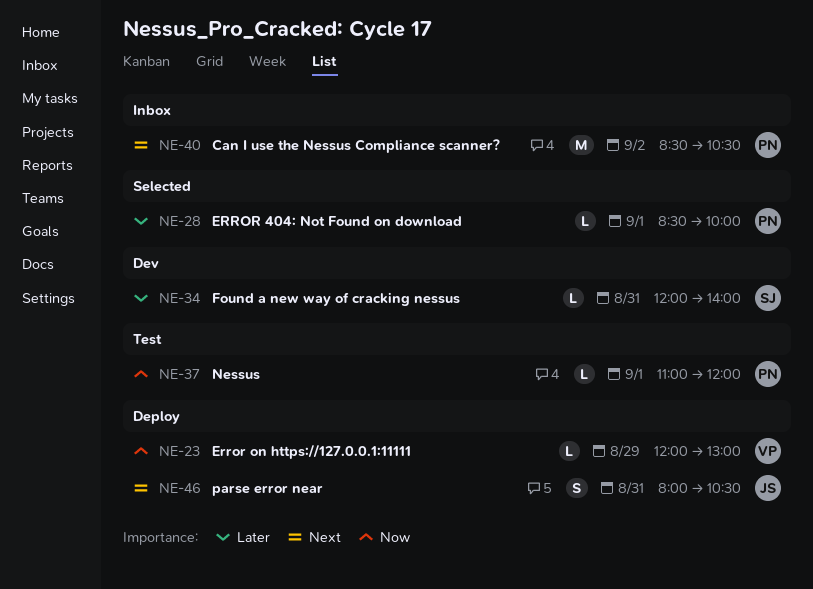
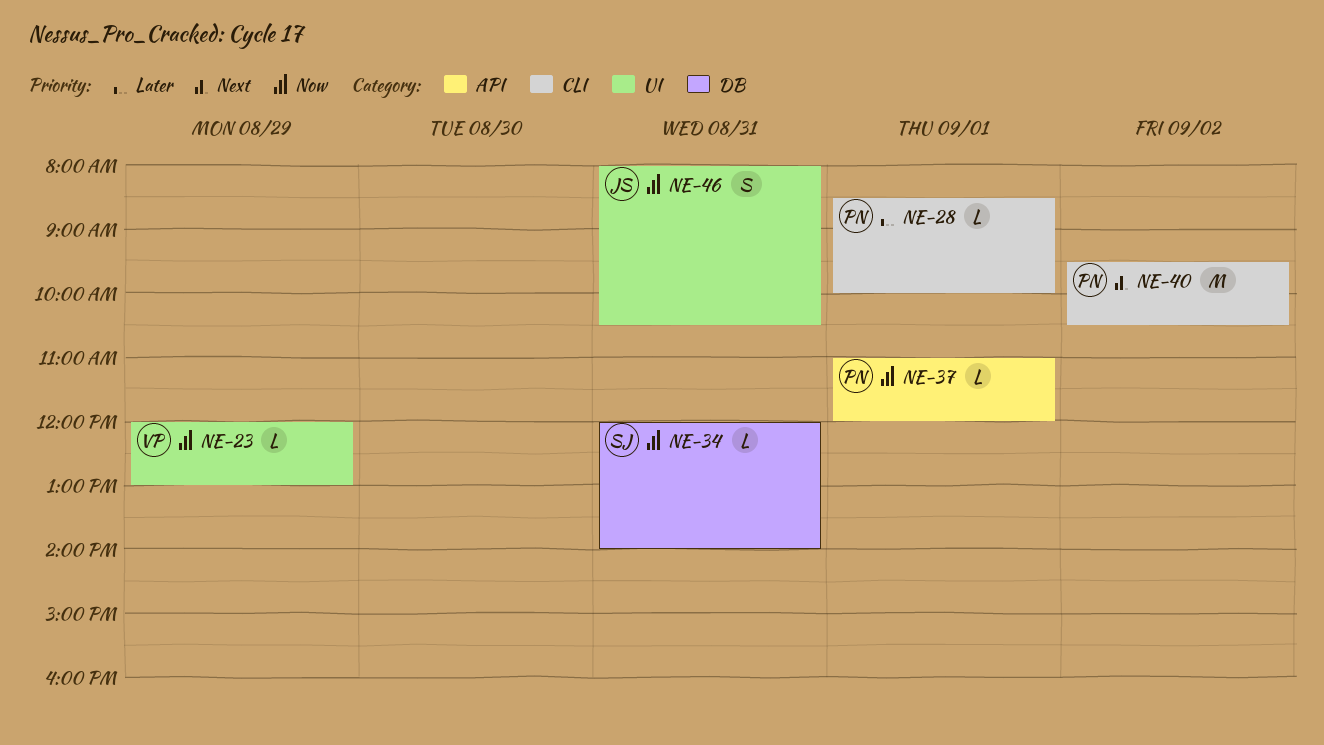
NE-34, priority: Later -> Now
NE-40, begins: 08:30 -> 09:30
NE-46, priority: Next -> Now

